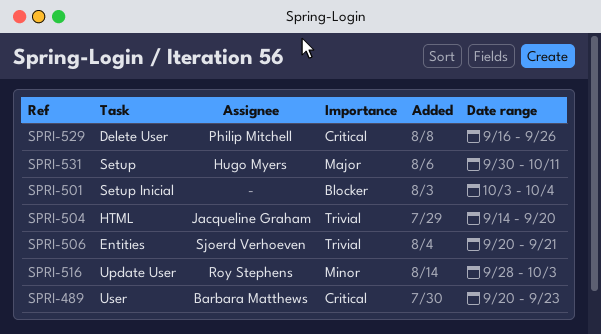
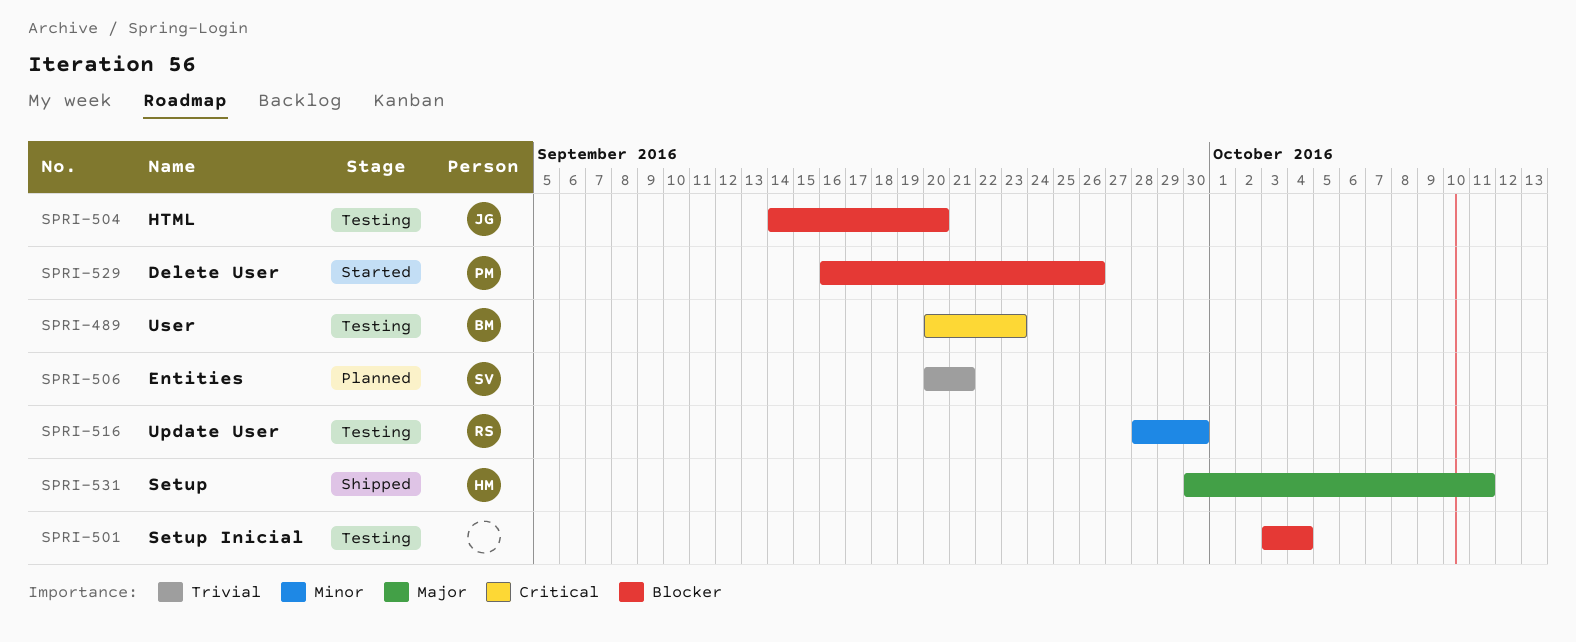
SPRI-504, priority: Trivial -> Blocker
SPRI-516, due: Oct 3 -> Sep 30
SPRI-529, priority: Critical -> Blocker

